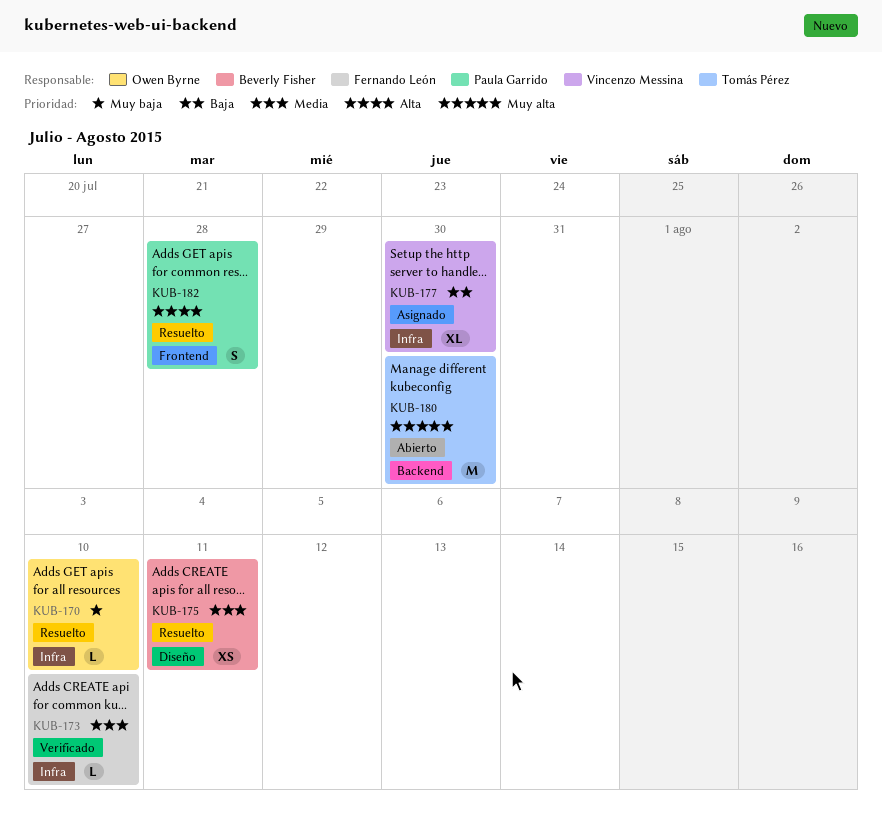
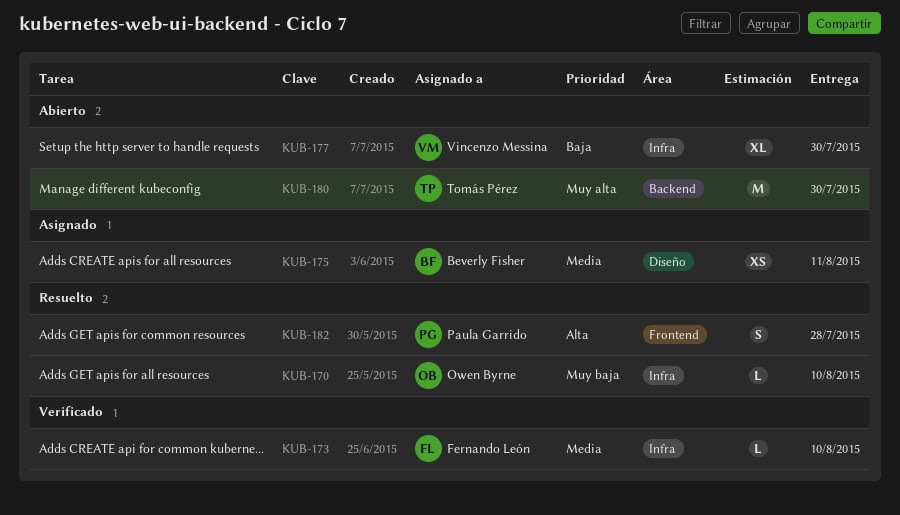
KUB-175, status: Resuelto -> Asignado
KUB-177, status: Asignado -> Abierto

